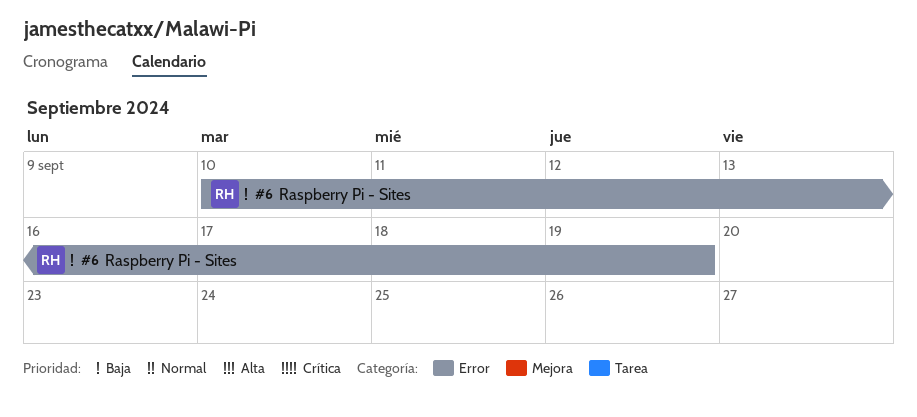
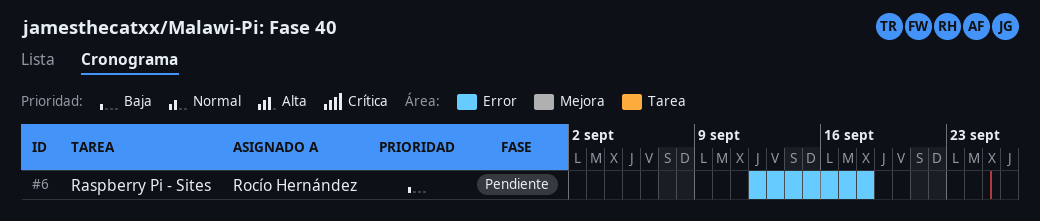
#6, start: Sep 10 -> Sep 12
#6, due: Sep 19 -> Sep 18

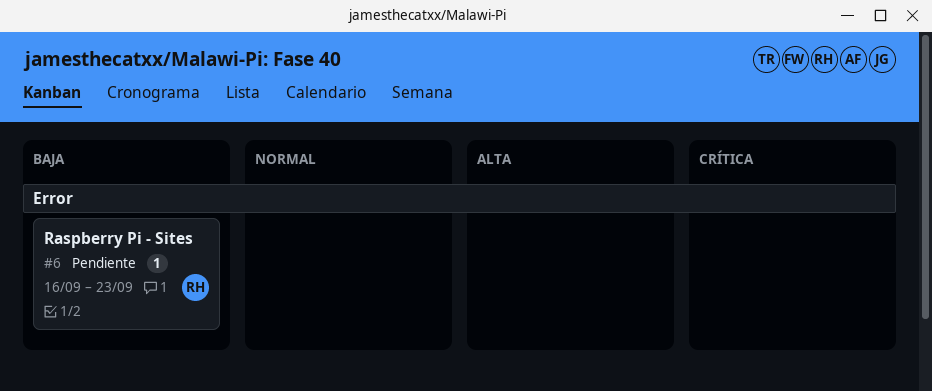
#6, start: Sep 12 -> Sep 16
#6, due: Sep 18 -> Sep 23

